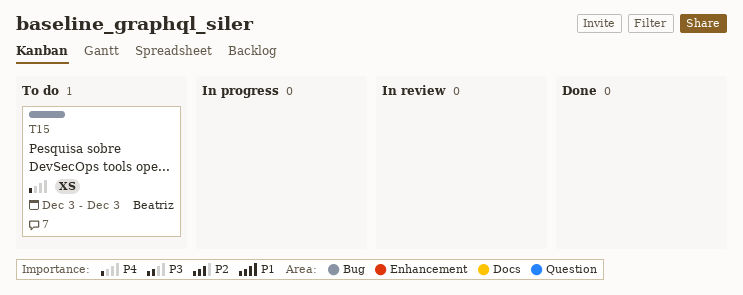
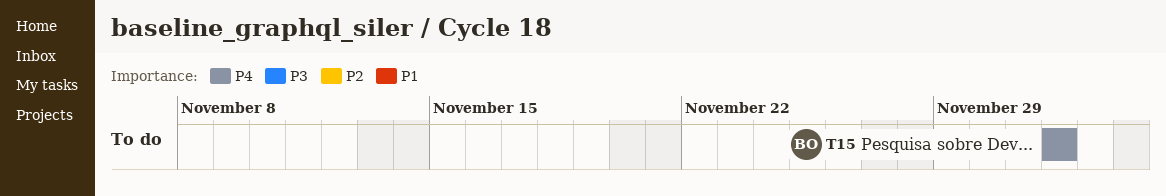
T15, start: Dec 3 -> Dec 2
T15, due: Dec 3 -> Dec 2

